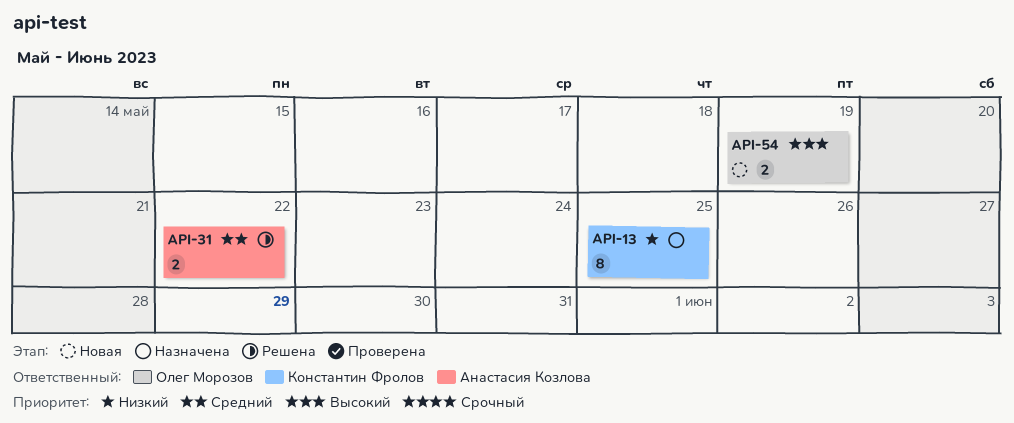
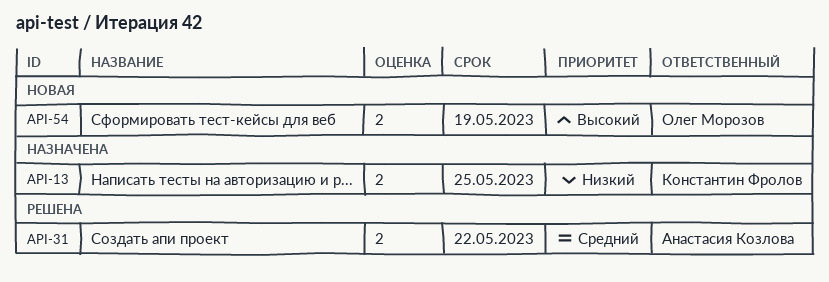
API-13, estimate: 8 -> 2

